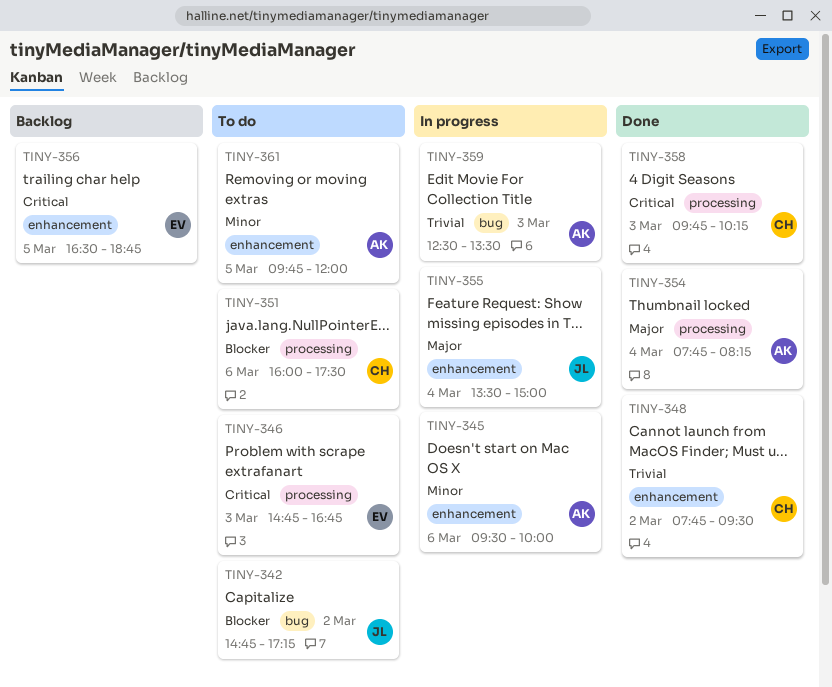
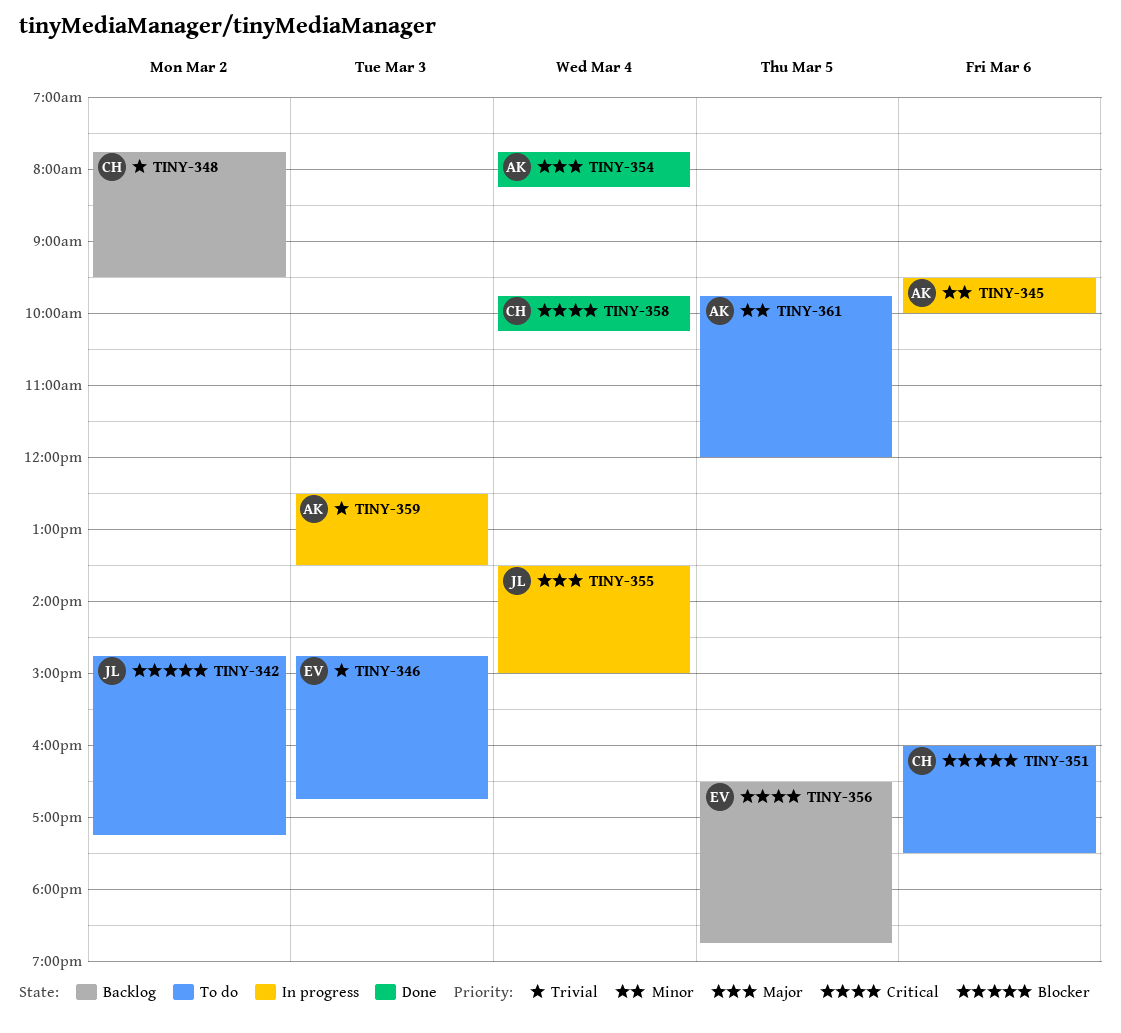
TINY-346, priority: Critical -> Trivial
TINY-348, status: Done -> Backlog
TINY-358, day: Mar 3 -> Mar 4

